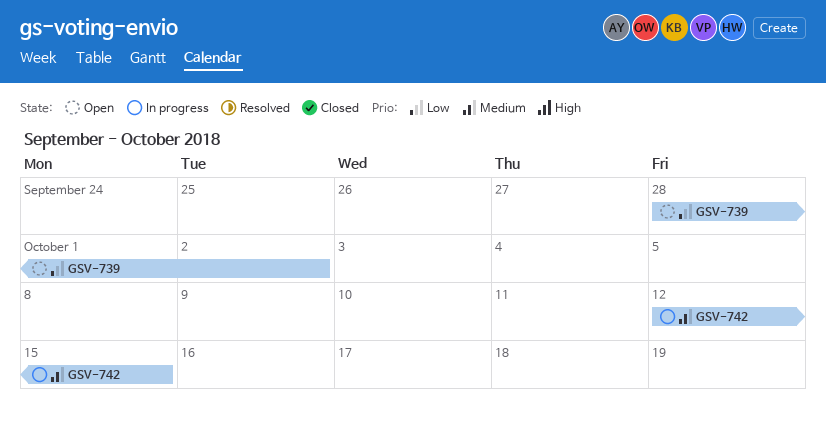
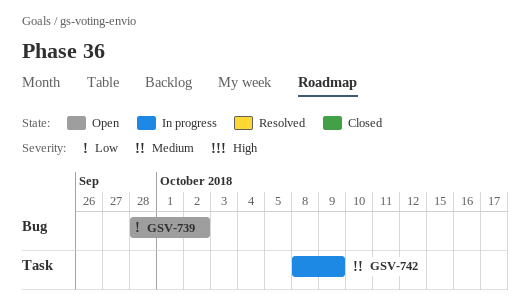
GSV-742, start: Oct 12 -> Oct 8
GSV-742, due: Oct 15 -> Oct 9

